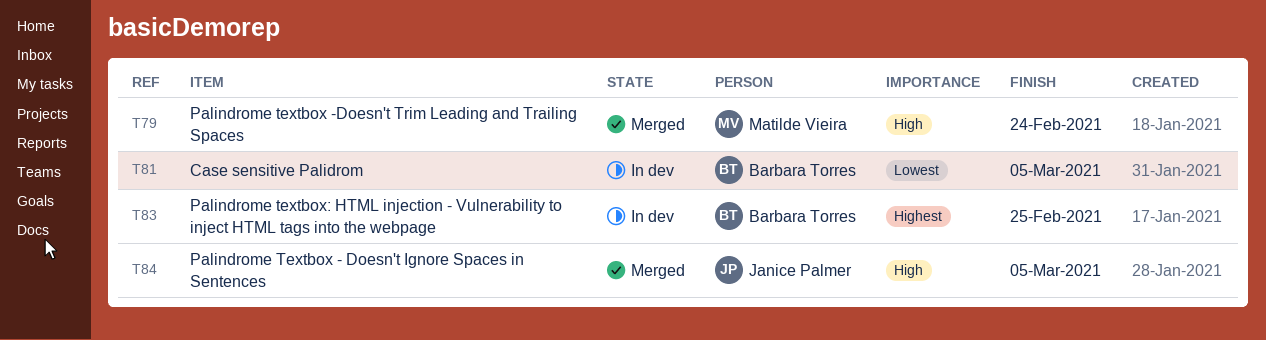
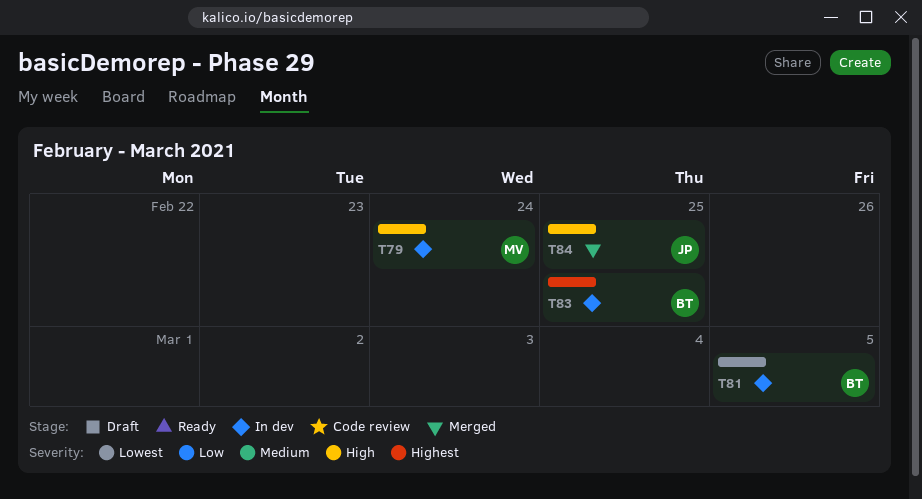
T79, status: Merged -> In dev
T84, due: Mar 5 -> Feb 25

